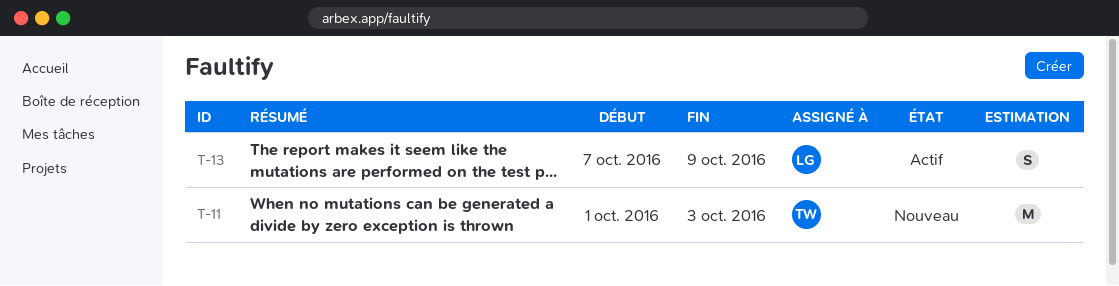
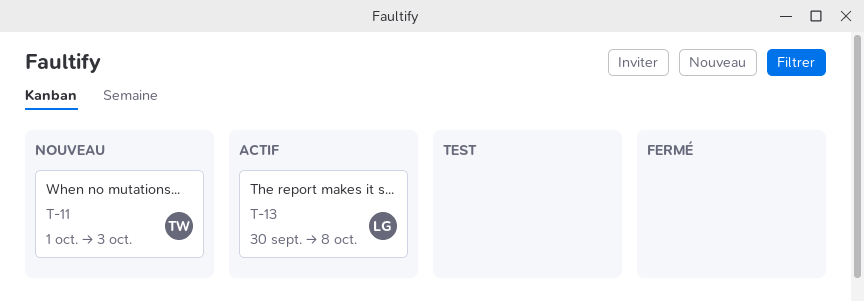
T-13, start: Oct 7 -> Sep 30
T-13, due: Oct 9 -> Oct 8

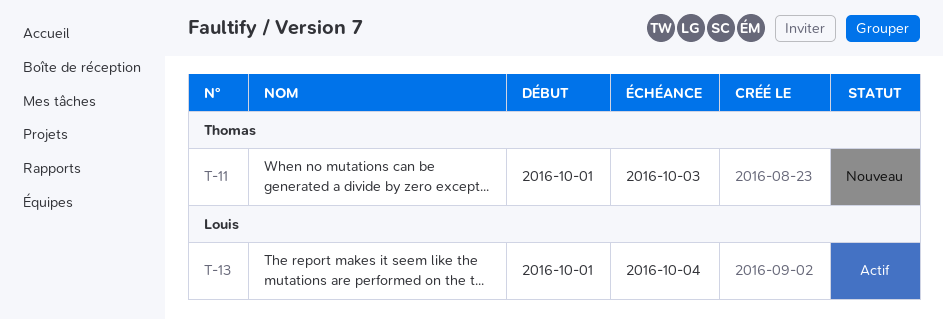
T-13, start: Sep 30 -> Oct 1
T-13, due: Oct 8 -> Oct 4

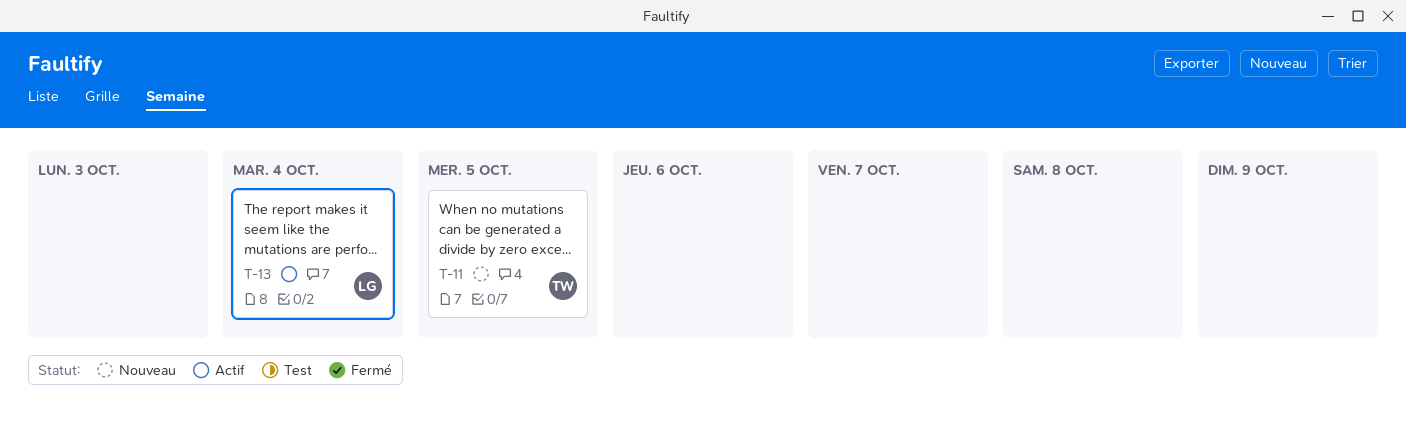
T-11, due: Oct 3 -> Oct 5

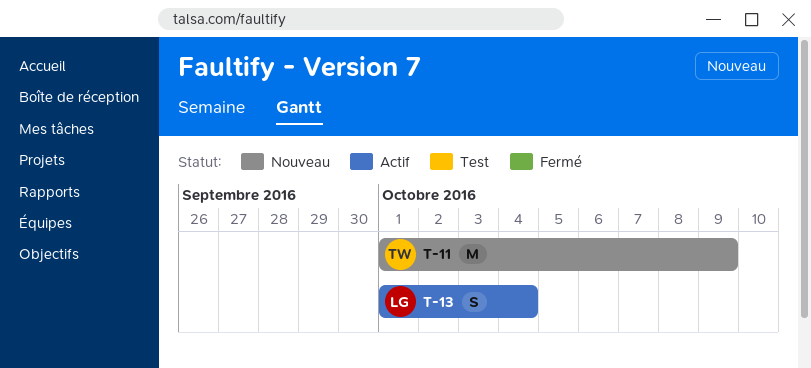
T-11, due: Oct 5 -> Oct 9

